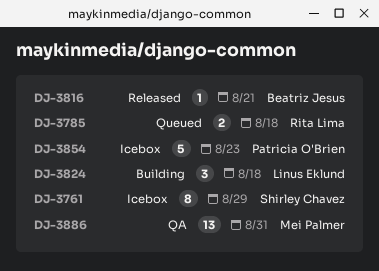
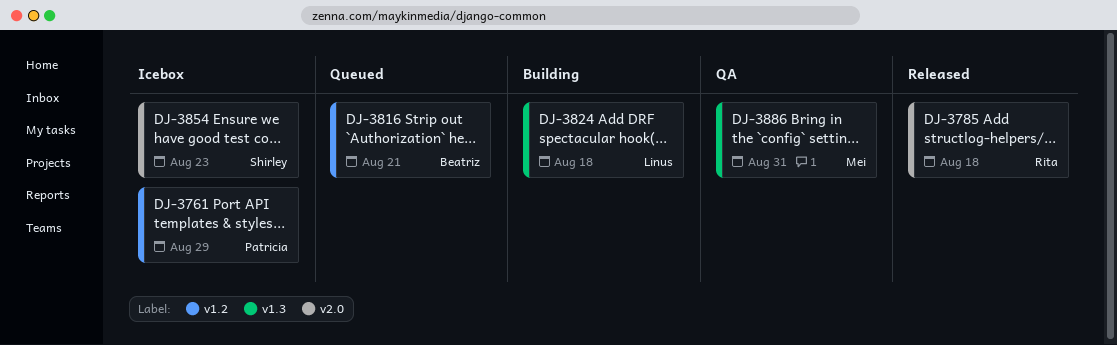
DJ-3761, owner: Shirley Chavez -> Patricia O'Brien
DJ-3785, status: Queued -> Released
DJ-3816, status: Released -> Queued
DJ-3854, owner: Patricia O'Brien -> Shirley Chavez

